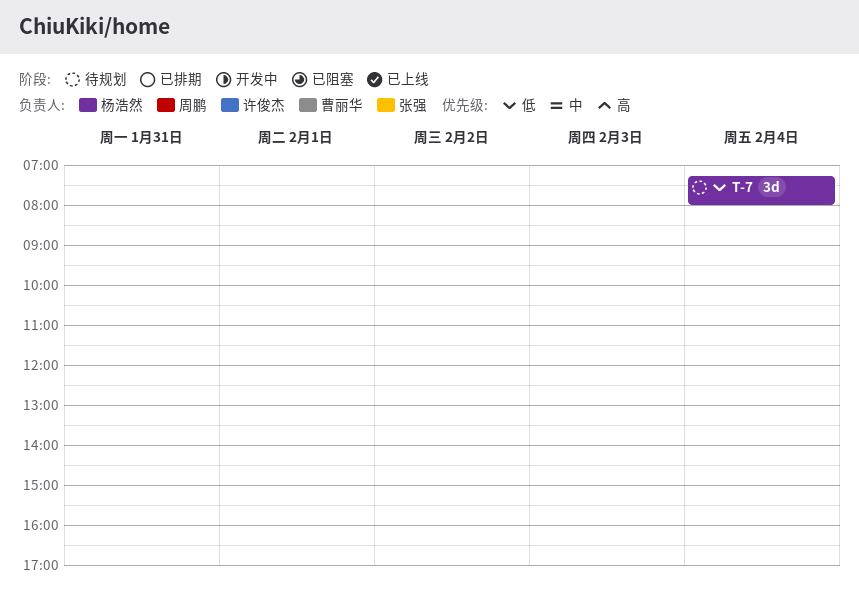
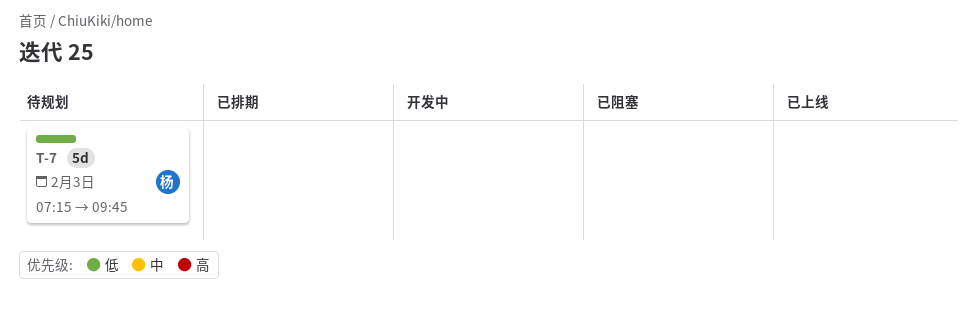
T-7, estimate: 3d -> 5d
T-7, day: Feb 4 -> Feb 3
T-7, ends: 08:00 -> 09:45

